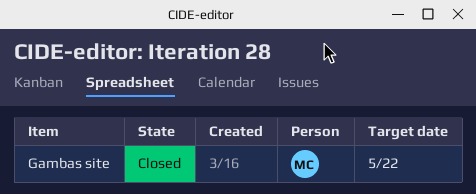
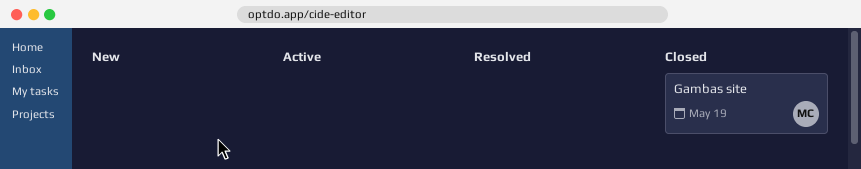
Gambas site, due: May 22 -> May 19

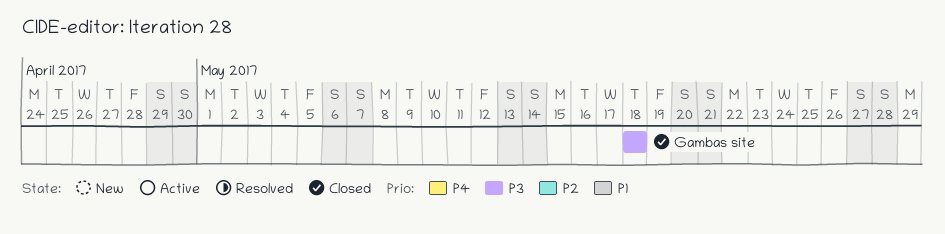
Gambas site, due: May 19 -> May 18

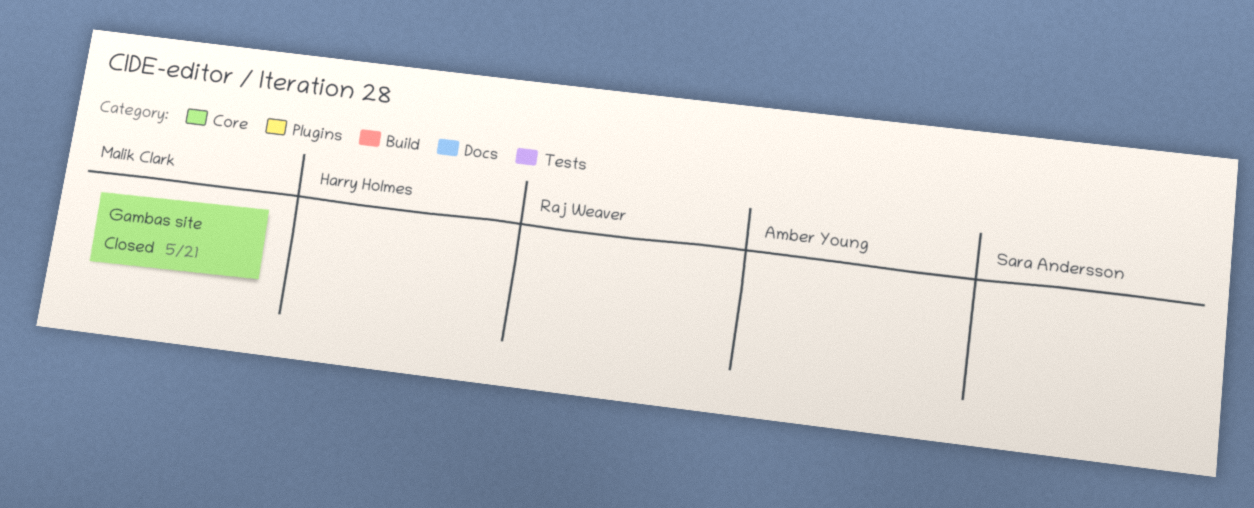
Gambas site, due: May 18 -> May 21

